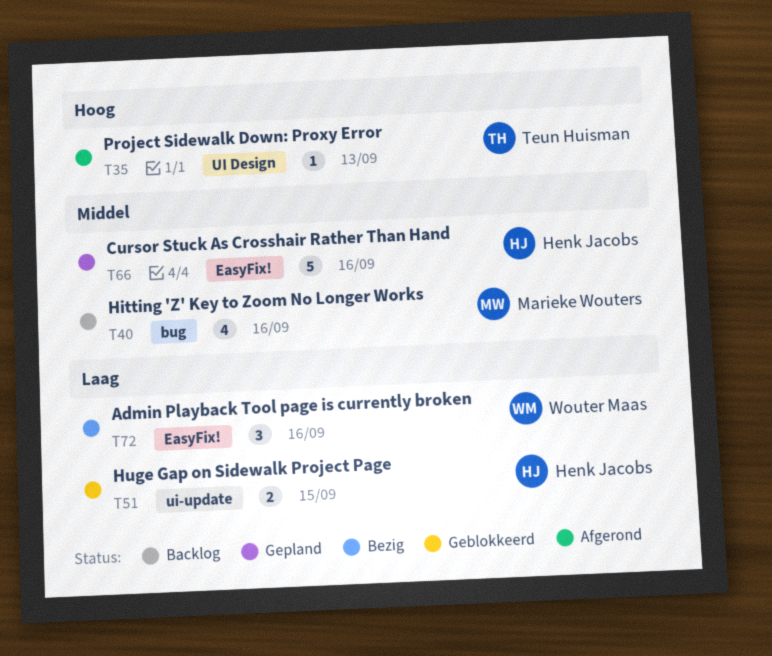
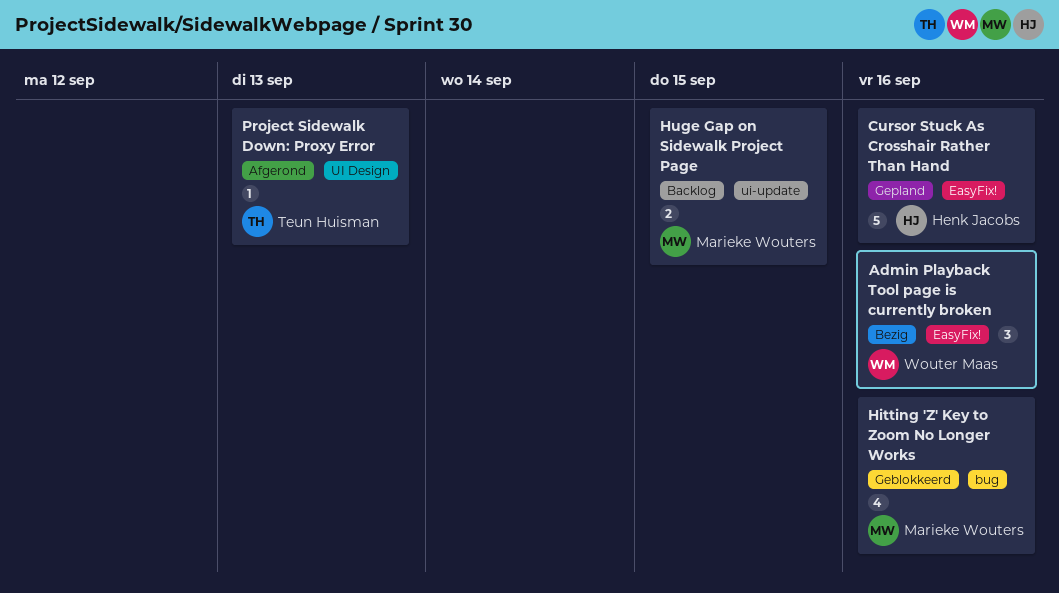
Hitting 'Z' Key to Zoom No Longer Works, status: Backlog -> Geblokkeerd
Huge Gap on Sidewalk Project Page, status: Geblokkeerd -> Backlog
Huge Gap on Sidewalk Project Page, owner: Henk Jacobs -> Marieke Wouters

